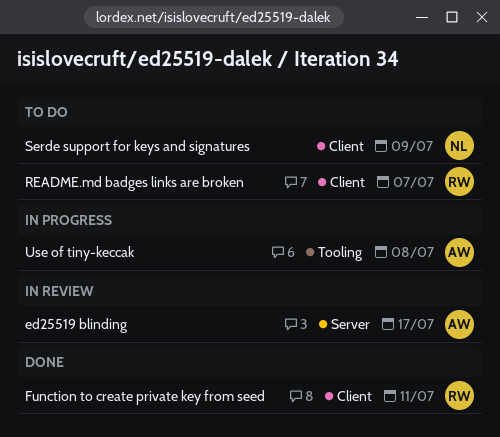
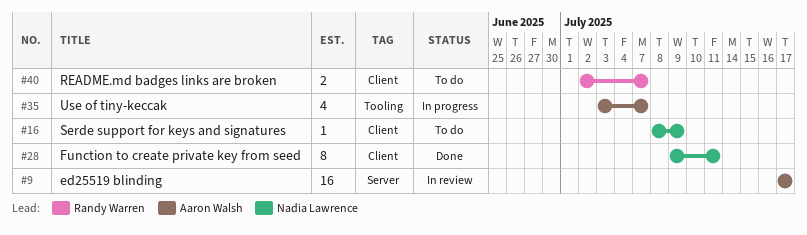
Function to create private key from seed, owner: Randy Warren -> Nadia Lawrence
Use of tiny-keccak, due: Jul 8 -> Jul 7

